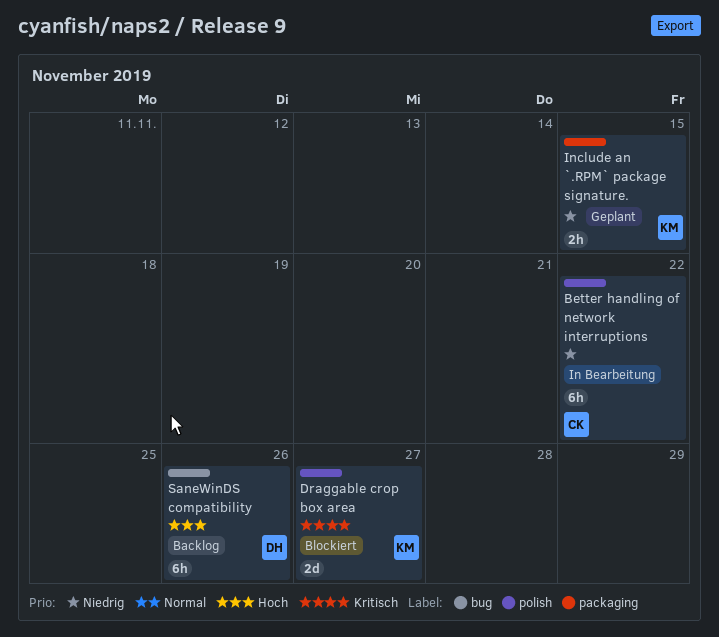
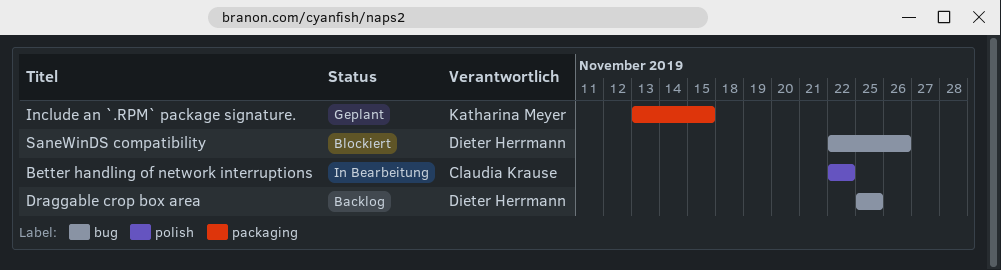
Draggable crop box area, status: Blockiert -> Backlog
Draggable crop box area, owner: Katharina Meyer -> Dieter Herrmann
Draggable crop box area, label: polish -> bug
Draggable crop box area, due: Nov 27 -> Nov 25
SaneWinDS compatibility, status: Backlog -> Blockiert

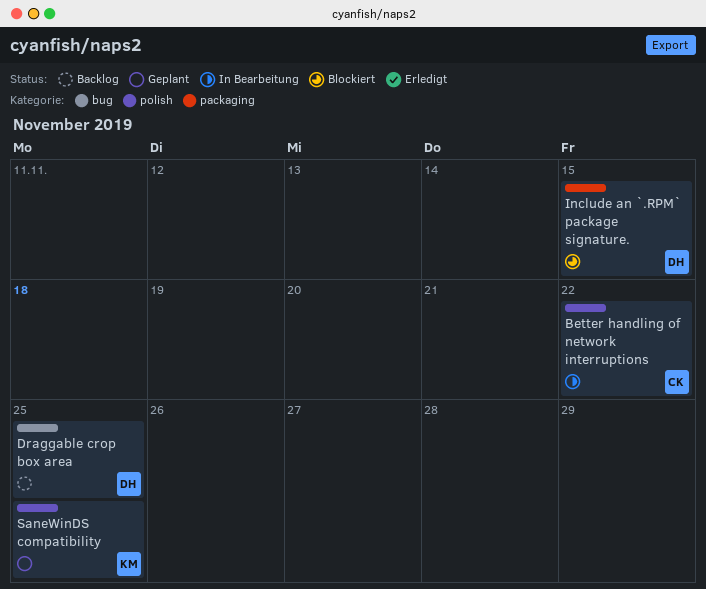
Include an `.RPM` package signature., status: Geplant -> Blockiert
Include an `.RPM` package signature., owner: Katharina Meyer -> Dieter Herrmann
SaneWinDS compatibility, status: Blockiert -> Geplant
SaneWinDS compatibility, owner: Dieter Herrmann -> Katharina Meyer
SaneWinDS compatibility, label: bug -> polish
SaneWinDS compatibility, due: Nov 26 -> Nov 25

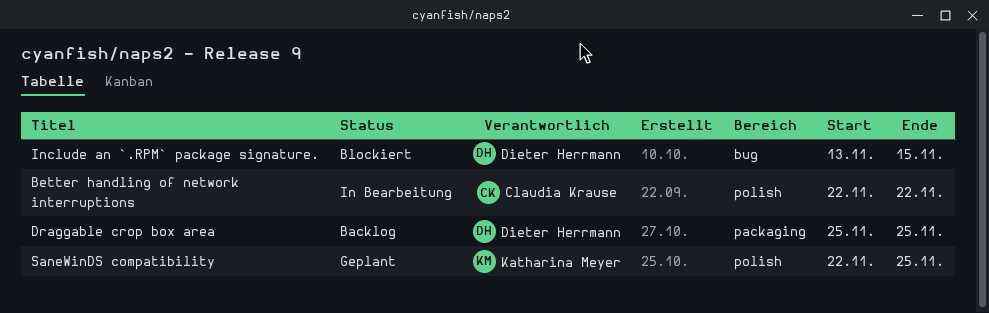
Draggable crop box area, label: bug -> packaging
Include an `.RPM` package signature., label: packaging -> bug

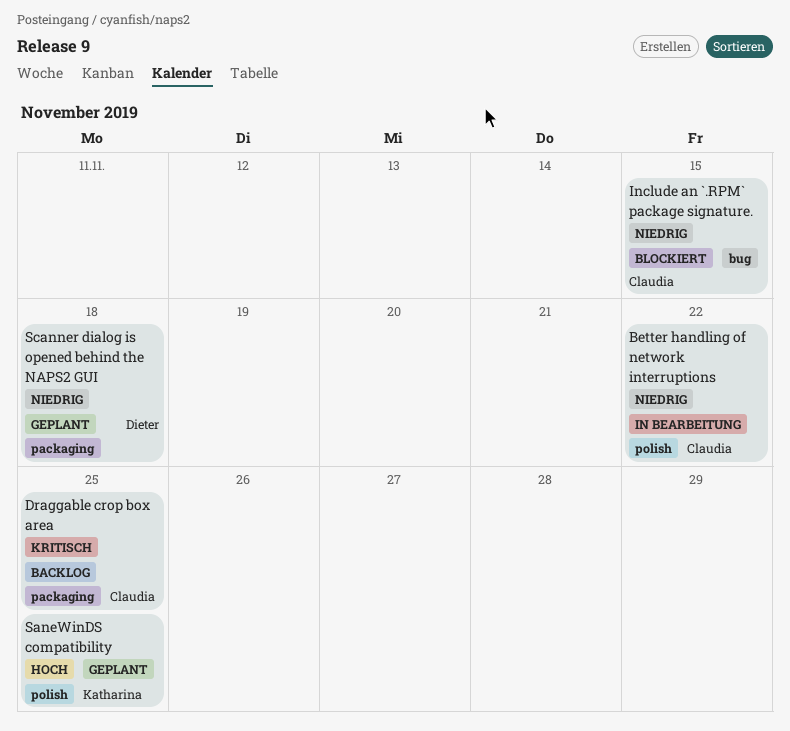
Draggable crop box area, owner: Dieter Herrmann -> Claudia Krause
Include an `.RPM` package signature., owner: Dieter Herrmann -> Claudia Krause
Scanner dialog is opened behind the NAPS2 GUI: none -> present

